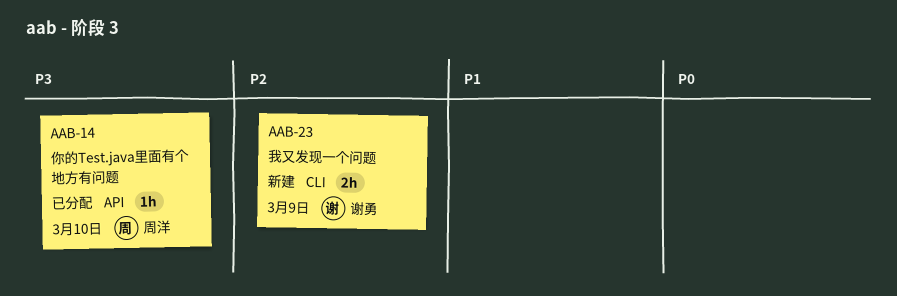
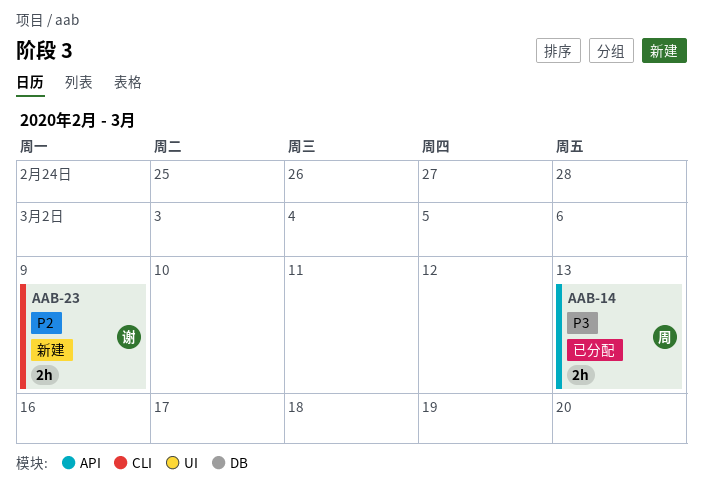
AAB-14, estimate: 1h -> 2h
AAB-14, due: Mar 10 -> Mar 13

